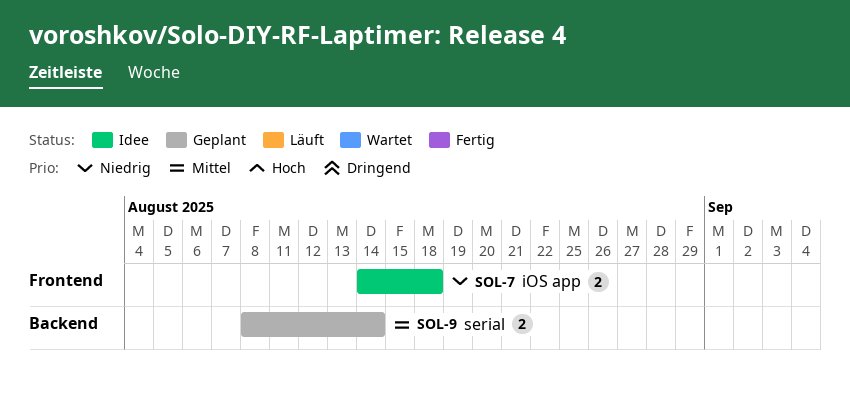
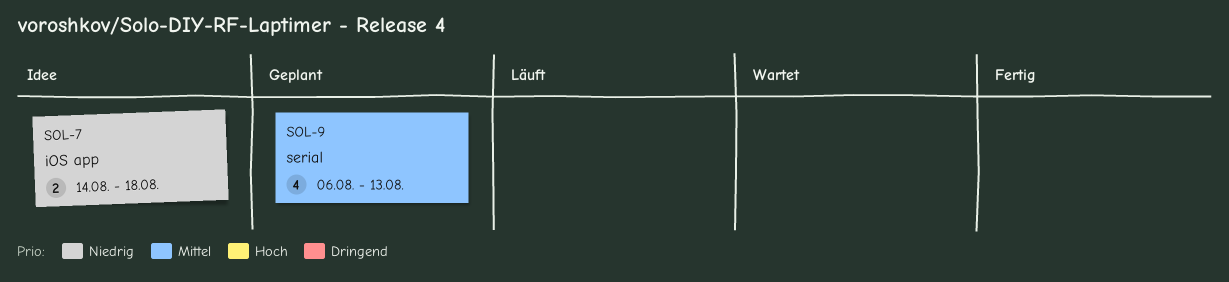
SOL-9, estimate: 2 -> 4
SOL-9, start: Aug 8 -> Aug 6
SOL-9, due: Aug 14 -> Aug 13

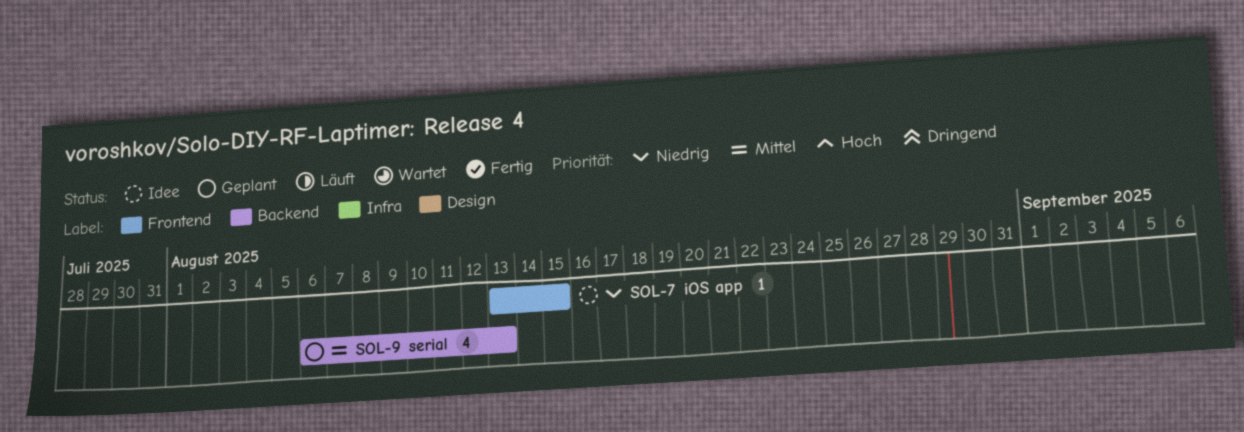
SOL-7, estimate: 2 -> 1
SOL-7, start: Aug 14 -> Aug 13
SOL-7, due: Aug 18 -> Aug 15

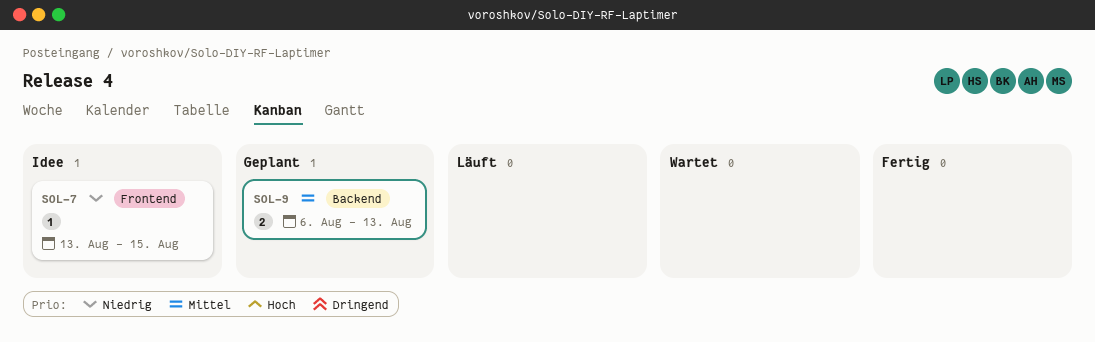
SOL-9, estimate: 4 -> 2

